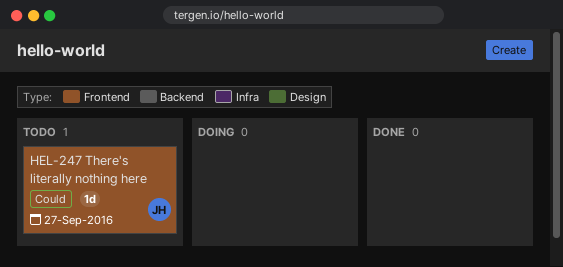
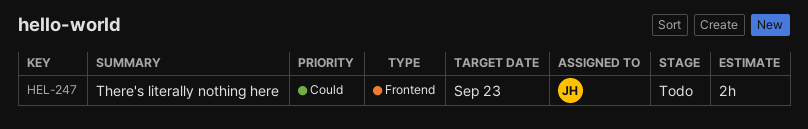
HEL-247, estimate: 1d -> 2h
HEL-247, due: Sep 27 -> Sep 23

